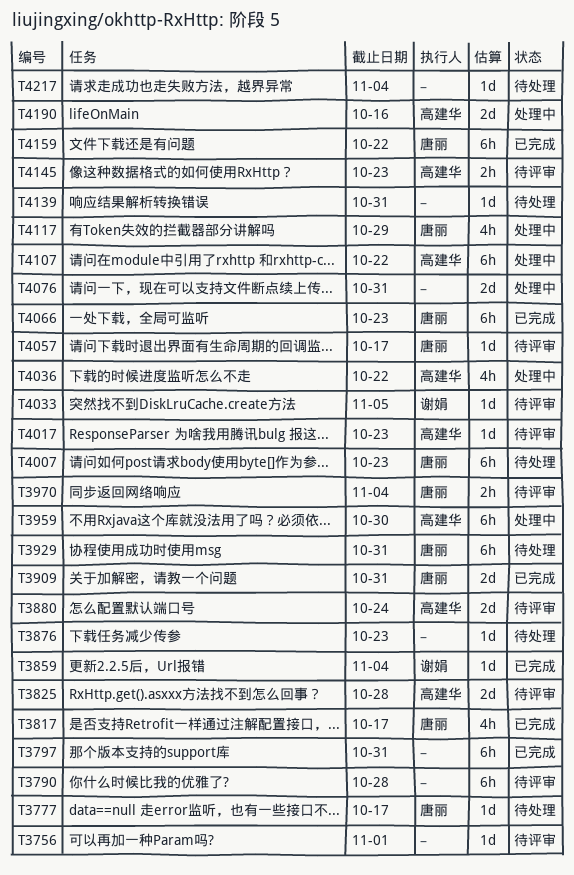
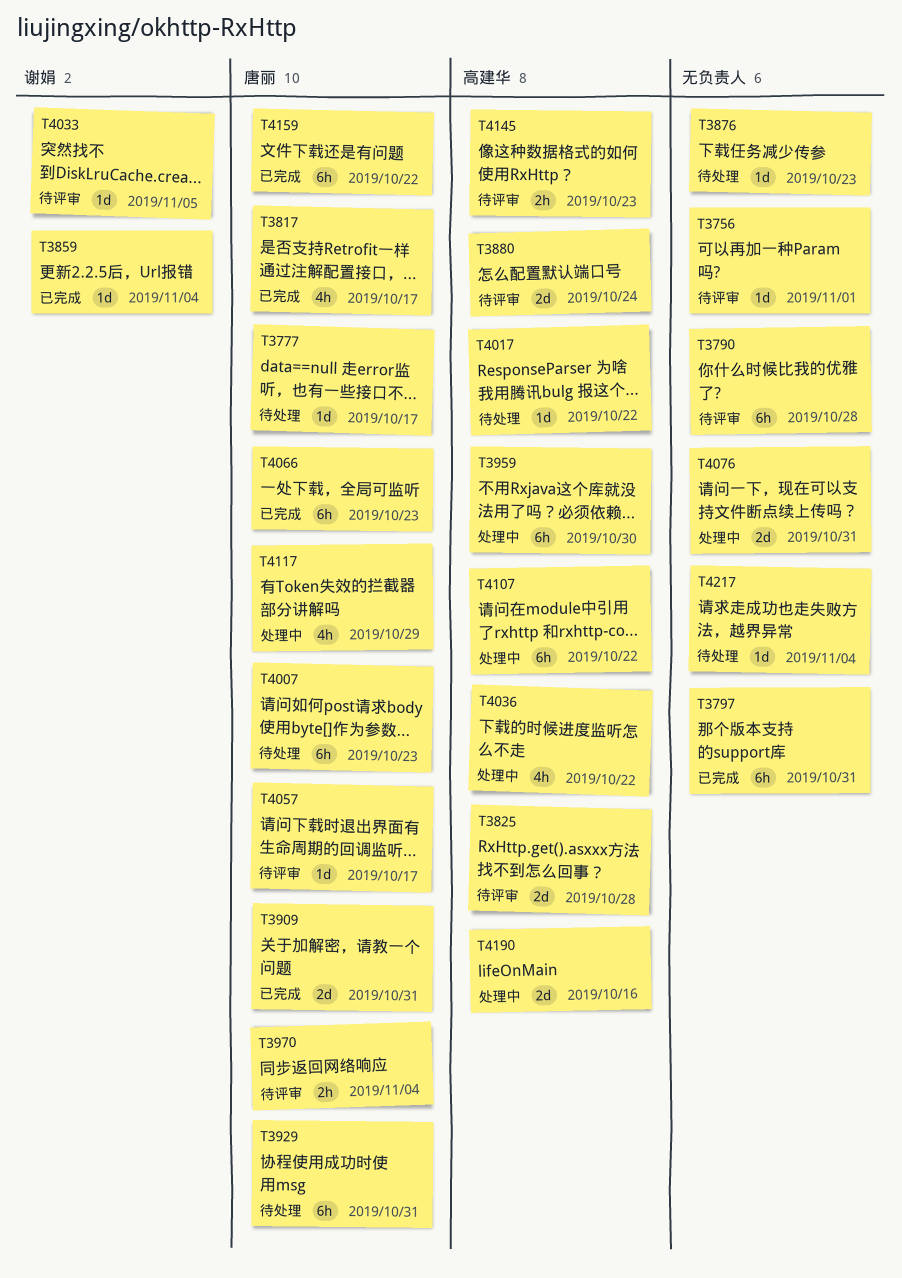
T4017, status: 待评审 -> 待处理
T4017, due: Oct 23 -> Oct 22
T4139: present -> none

